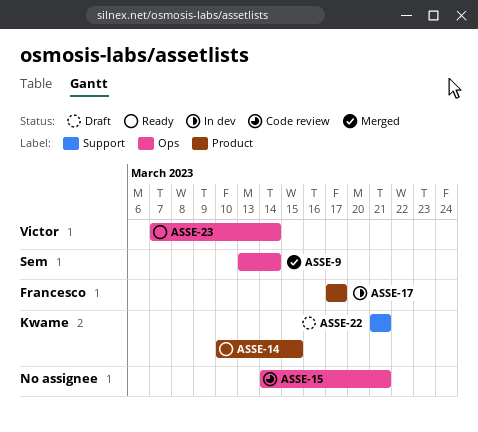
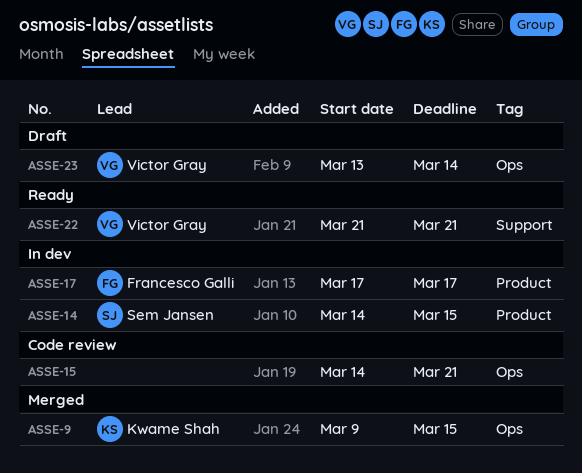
ASSE-9, owner: Sem Jansen -> Kwame Shah
ASSE-9, start: Mar 13 -> Mar 9
ASSE-9, due: Mar 14 -> Mar 15
ASSE-14, status: Ready -> In dev
ASSE-14, owner: Kwame Shah -> Sem Jansen
ASSE-14, start: Mar 10 -> Mar 14
ASSE-22, status: Draft -> Ready
ASSE-22, owner: Kwame Shah -> Victor Gray
ASSE-23, status: Ready -> Draft
ASSE-23, start: Mar 7 -> Mar 13

